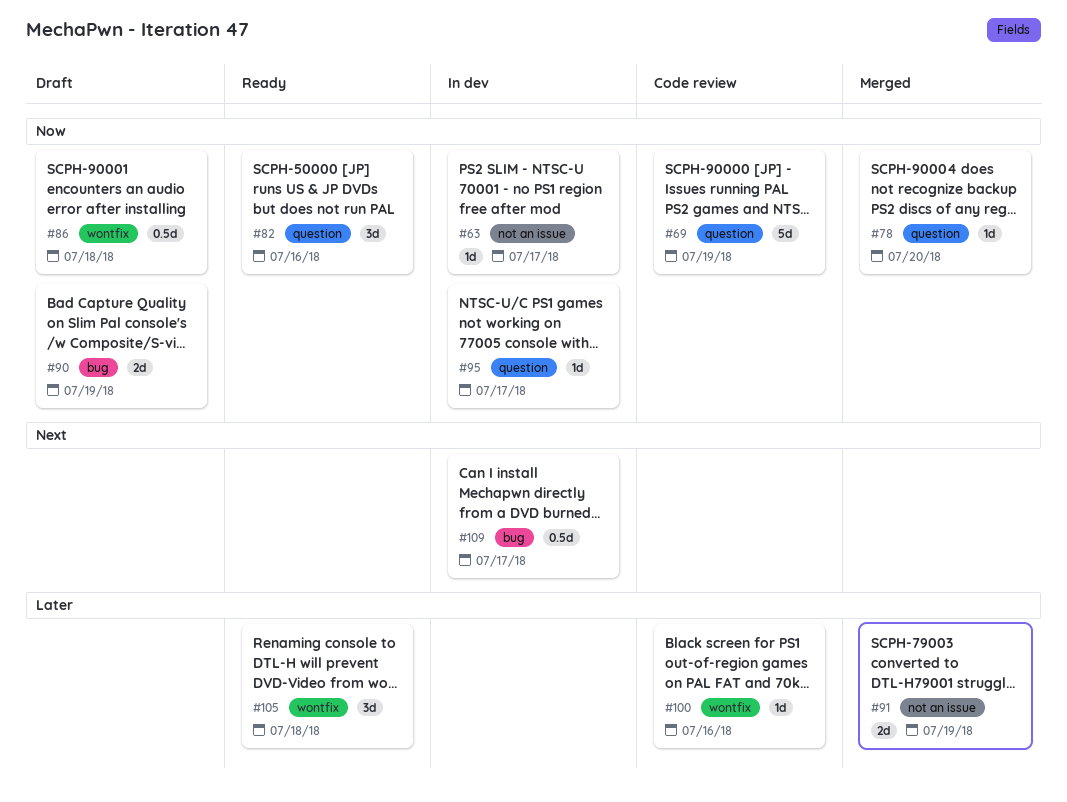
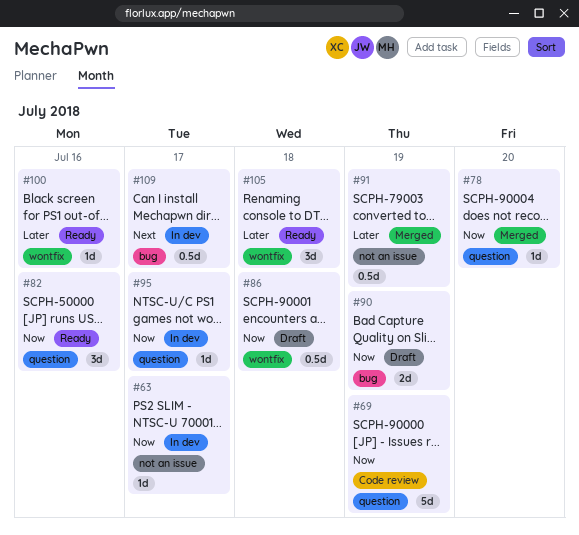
#91, estimate: 2d -> 0.5d
#100, status: Code review -> Ready

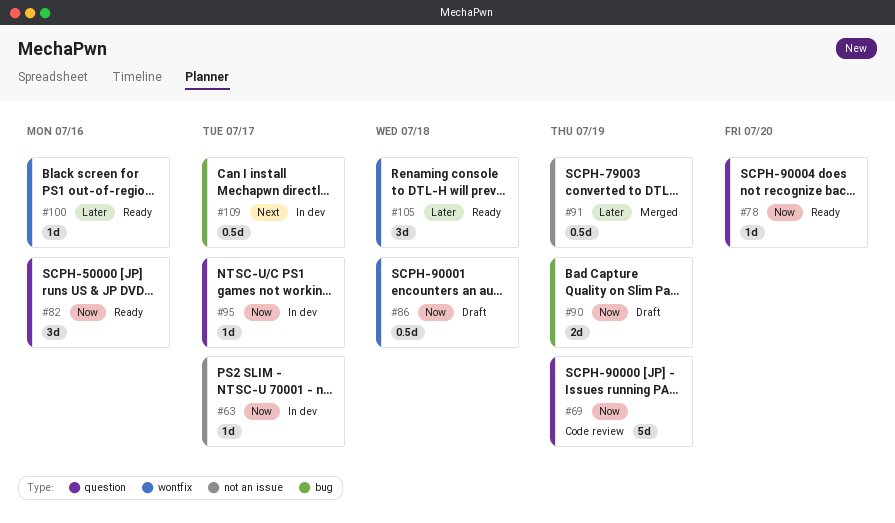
#78, status: Merged -> Ready

